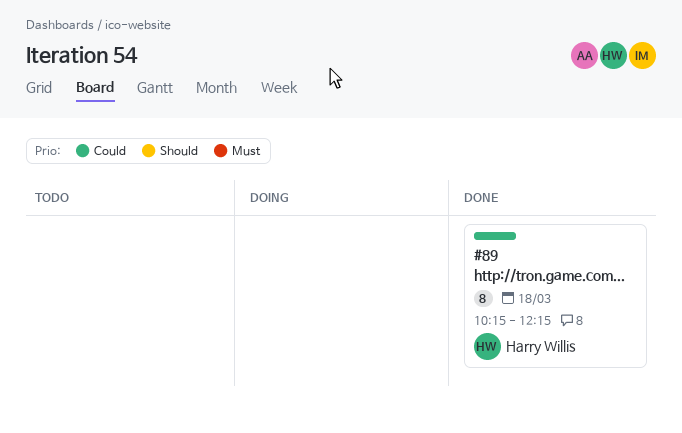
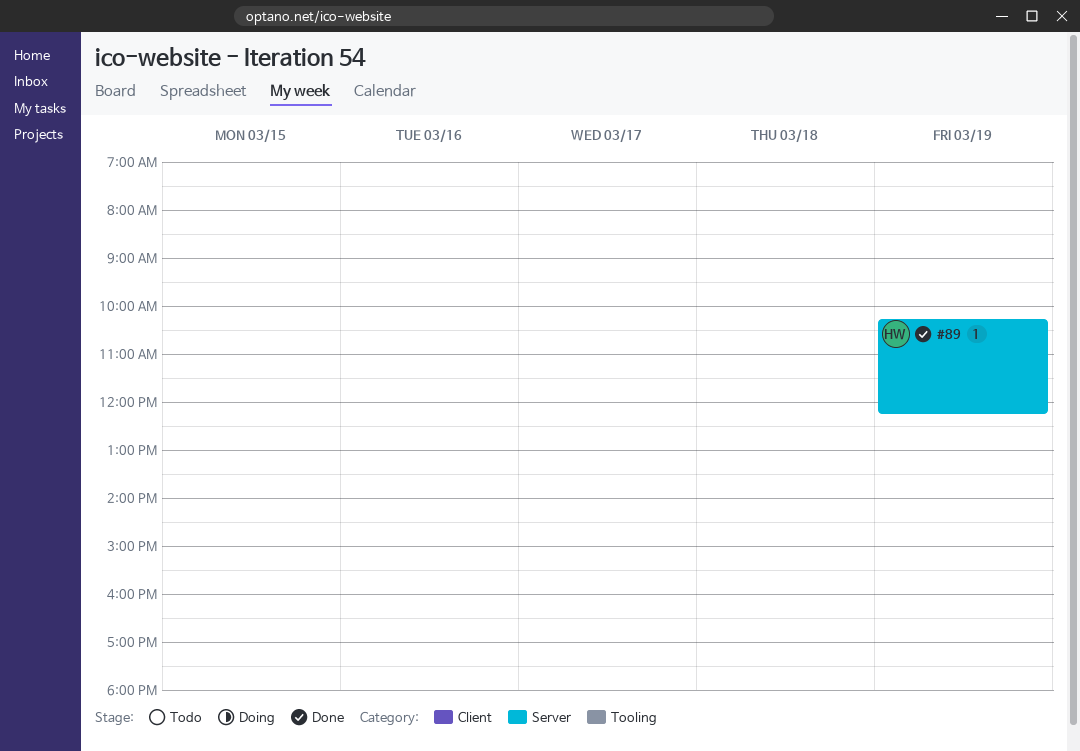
#89, estimate: 8 -> 1
#89, day: Mar 18 -> Mar 19

